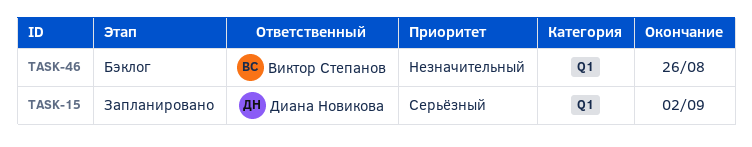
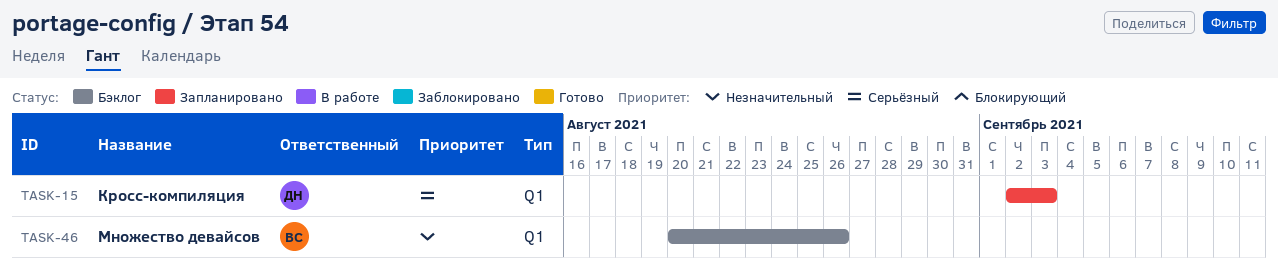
TASK-15, due: Sep 2 -> Sep 3

